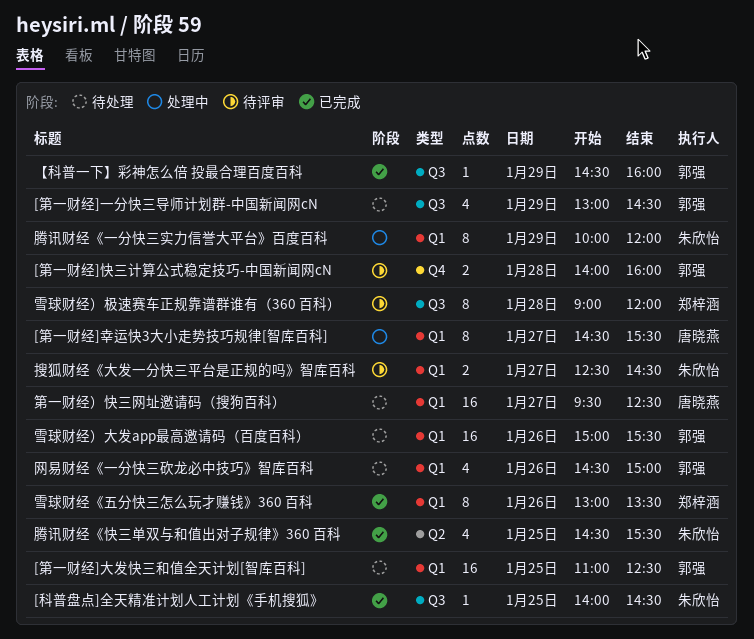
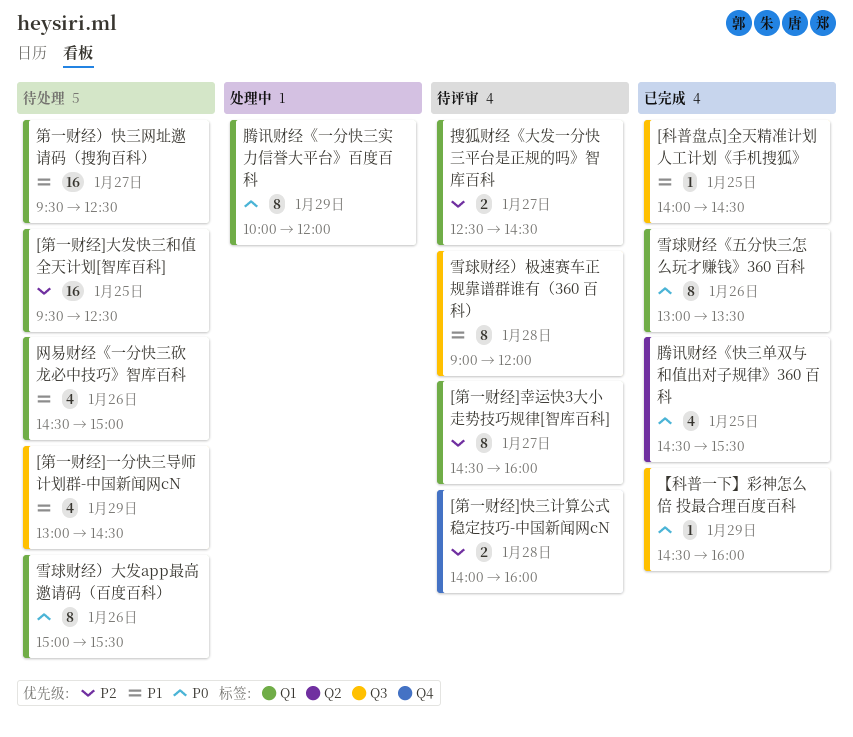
[第一财经]大发快三和值全天计划[智库百科], begins: 11:00 -> 09:30
[第一财经]幸运快3大小走势技巧规律[智库百科], status: 处理中 -> 待评审
[第一财经]幸运快3大小走势技巧规律[智库百科], ends: 15:30 -> 16:00
雪球财经）大发app最高邀请码（百度百科）, estimate: 16 -> 8

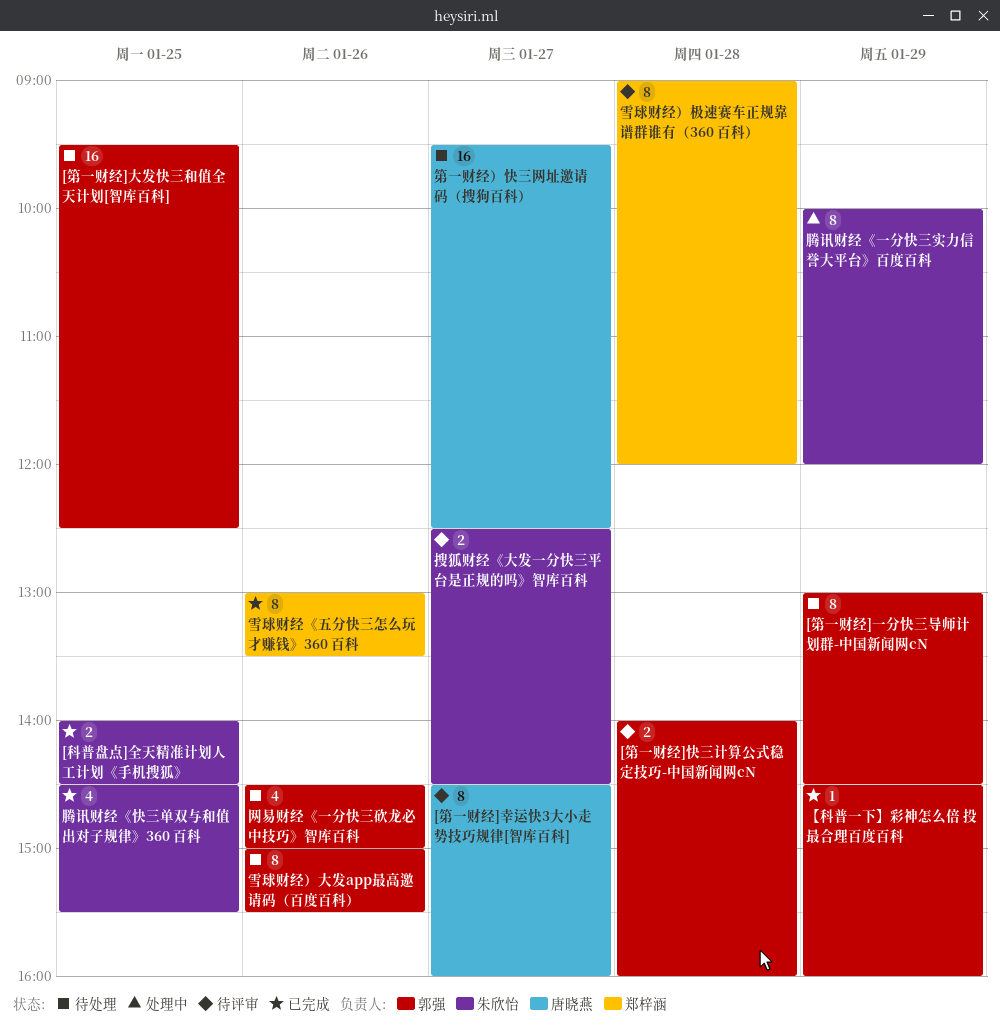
[科普盘点]全天精准计划人工计划《手机搜狐》, estimate: 1 -> 2
[第一财经]一分快三导师计划群-中国新闻网cN, estimate: 4 -> 8

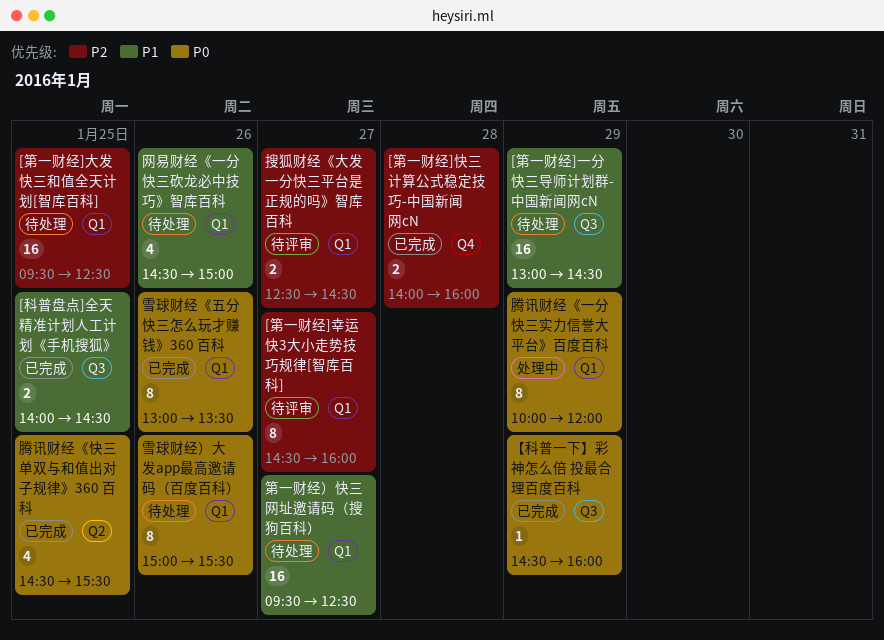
[第一财经]一分快三导师计划群-中国新闻网cN, estimate: 8 -> 16
[第一财经]快三计算公式稳定技巧-中国新闻网cN, status: 待评审 -> 已完成
雪球财经）极速赛车正规靠谱群谁有（360 百科）: present -> none

